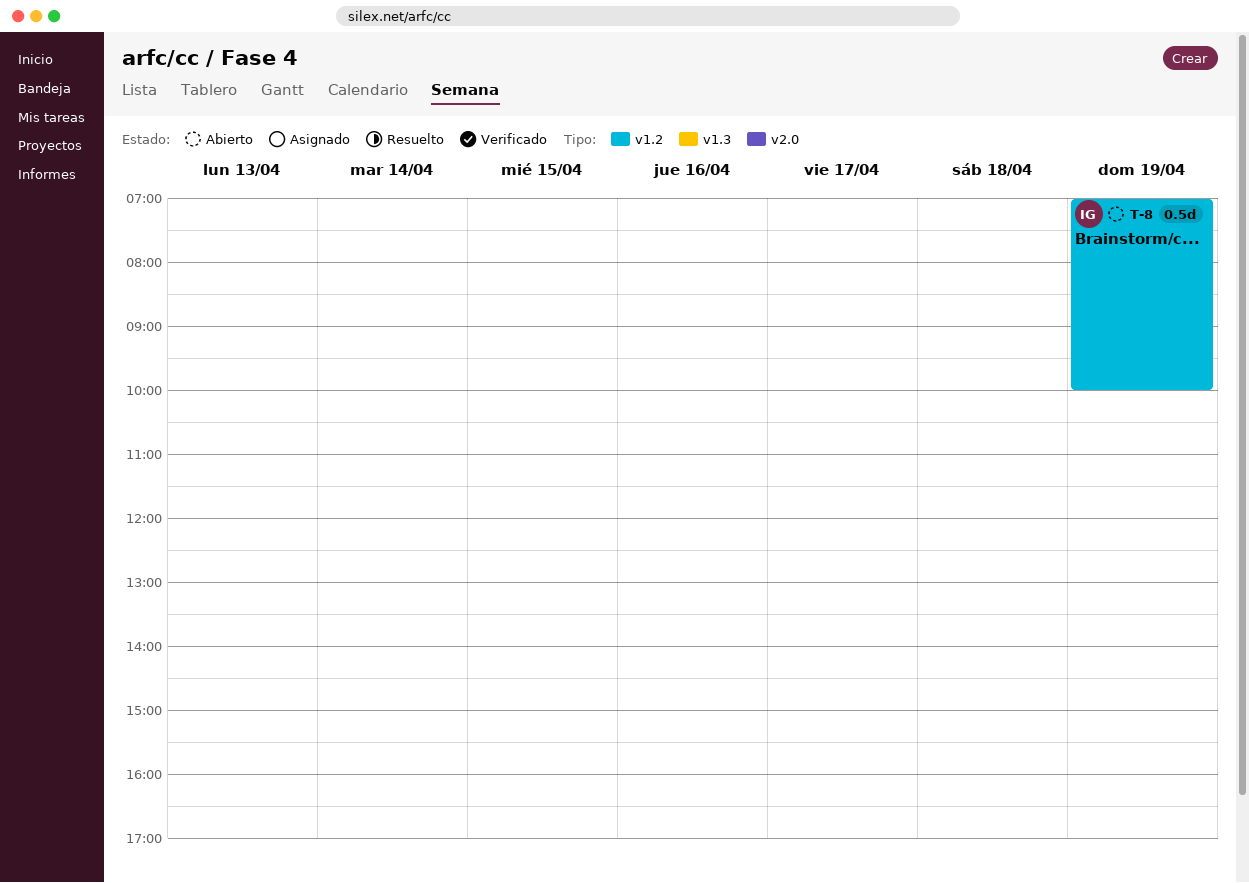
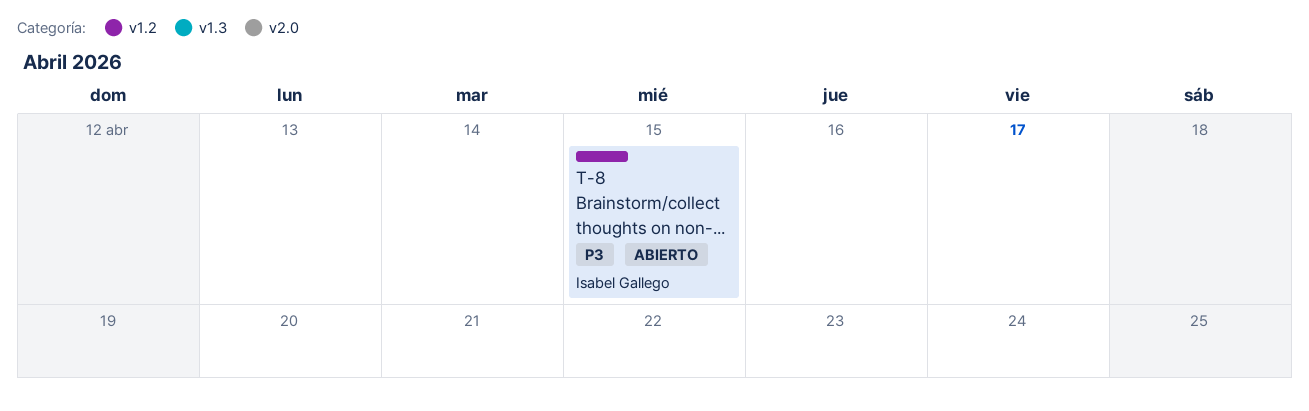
T-8, day: Apr 19 -> Apr 15

